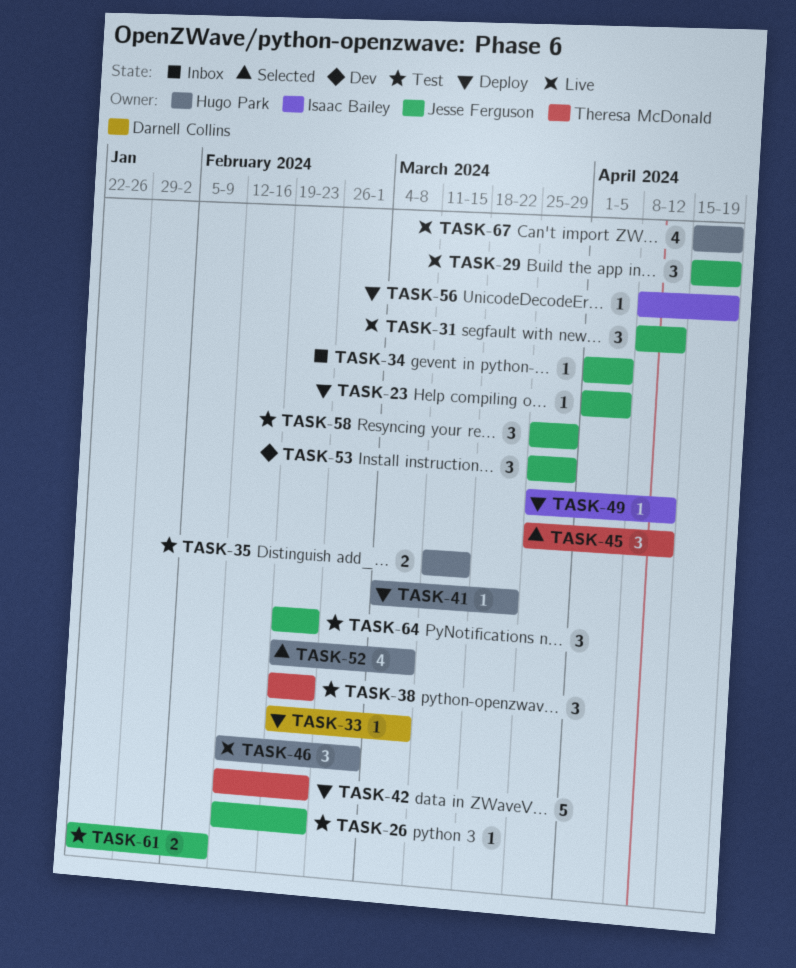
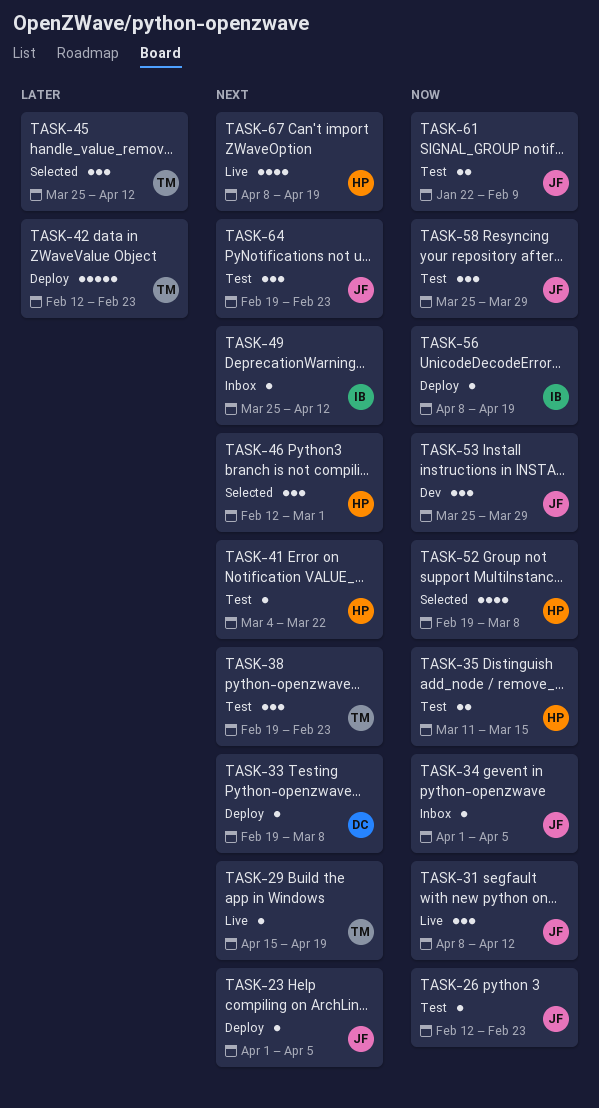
TASK-29, owner: Jesse Ferguson -> Theresa McDonald
TASK-29, estimate: 3 -> 1
TASK-41, status: Deploy -> Test
TASK-46, status: Live -> Selected
TASK-49, status: Deploy -> Inbox
TASK-67, start: Apr 15 -> Apr 8

